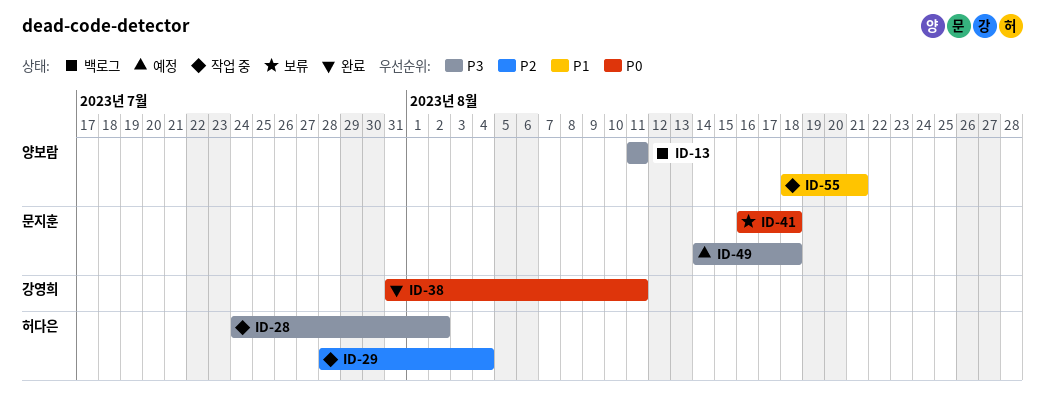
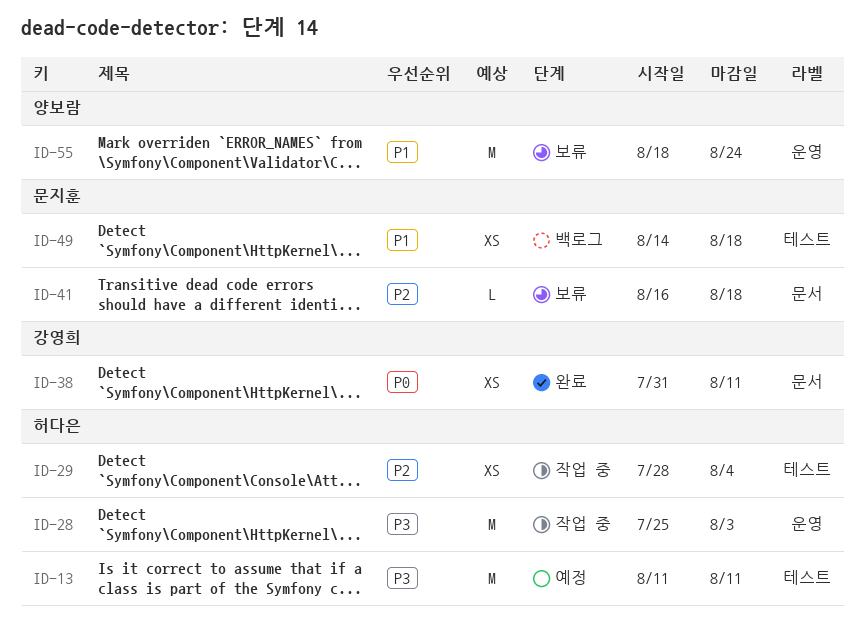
ID-13, status: 백로그 -> 예정
ID-13, owner: 양보람 -> 허다은
ID-28, start: Jul 24 -> Jul 25
ID-28, due: Aug 2 -> Aug 3
ID-41, priority: P0 -> P2
ID-49, status: 예정 -> 백로그
ID-49, priority: P3 -> P1
ID-55, status: 작업 중 -> 보류
ID-55, due: Aug 21 -> Aug 24

